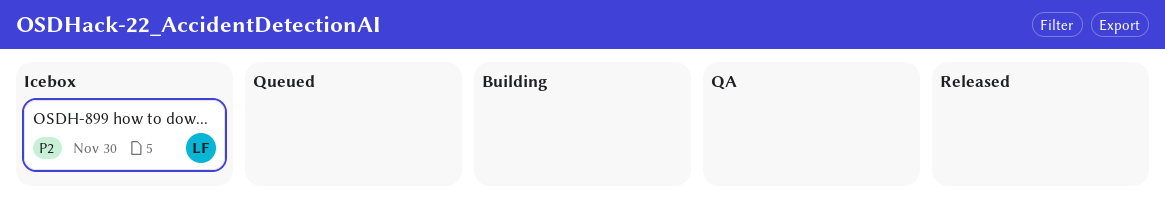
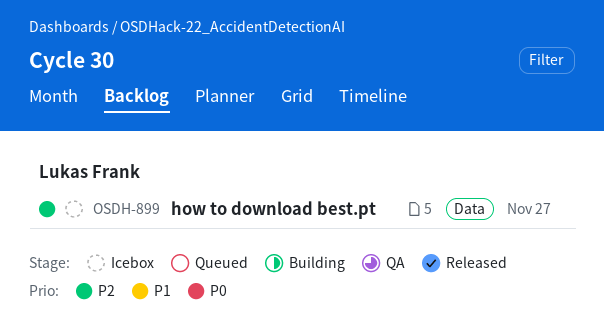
OSDH-899, due: Nov 30 -> Nov 27

